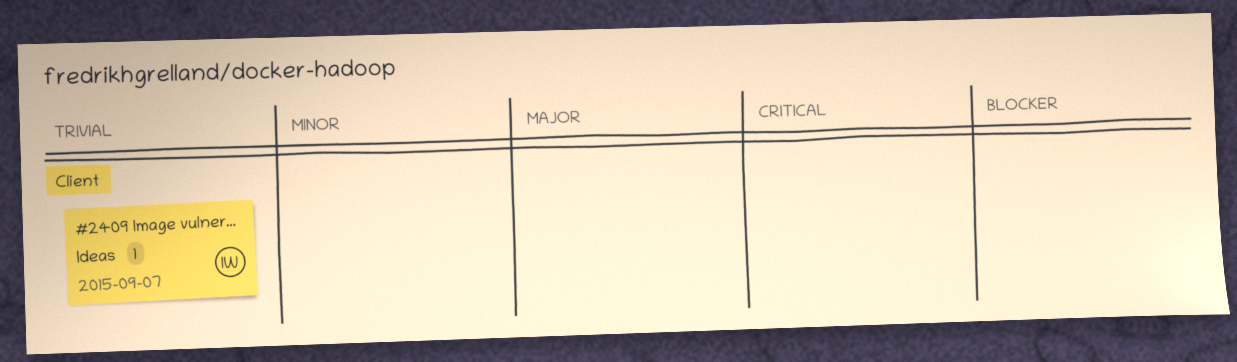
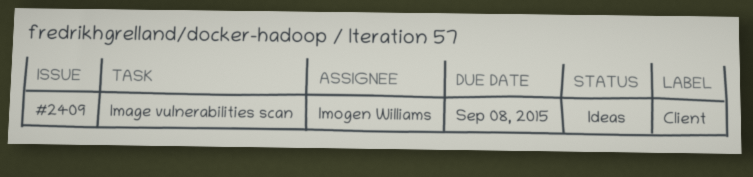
#2409, due: Sep 7 -> Sep 8

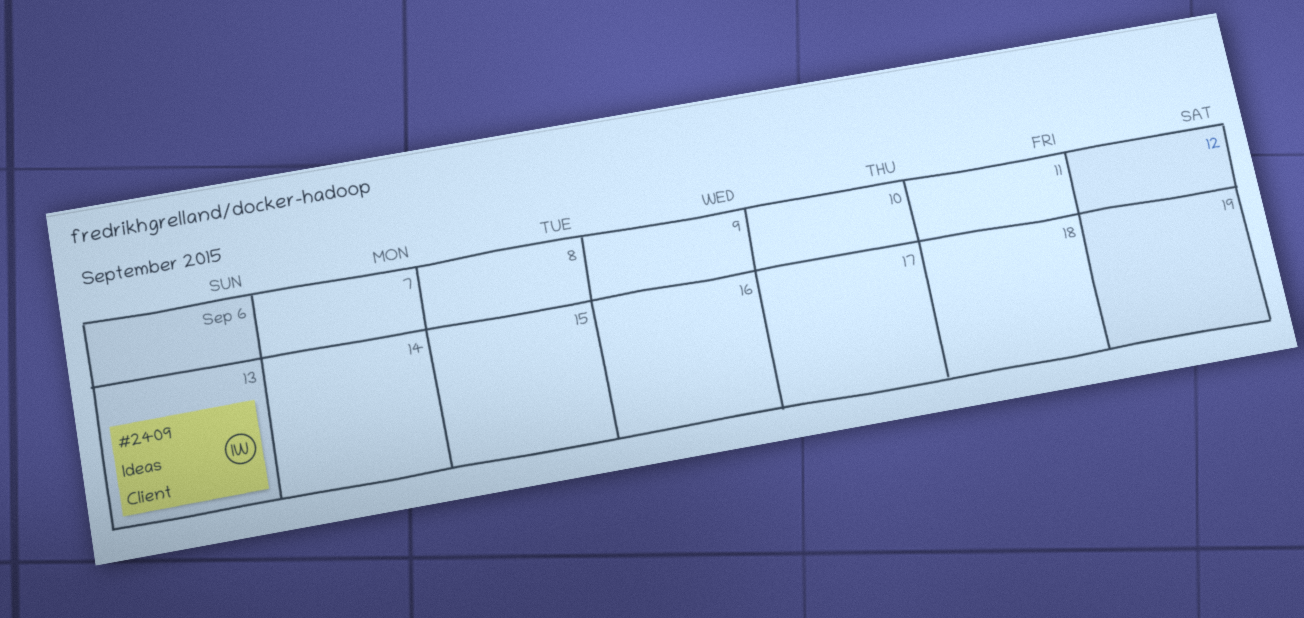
#2409, due: Sep 8 -> Sep 13

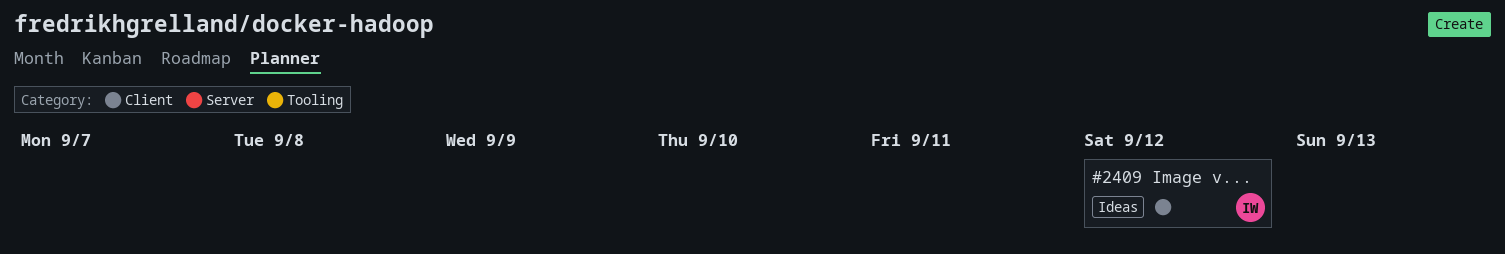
#2409, due: Sep 13 -> Sep 12

